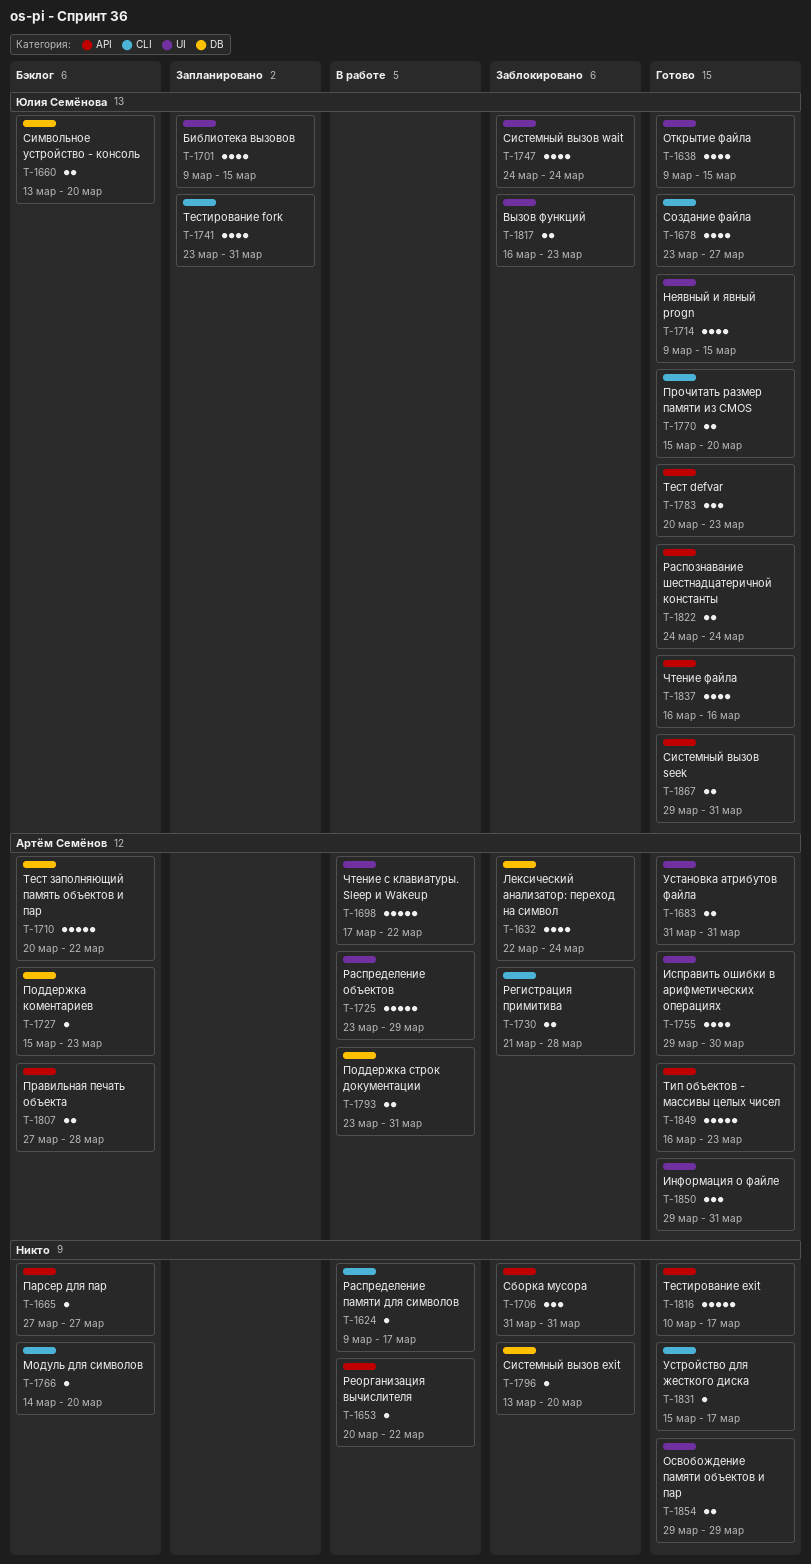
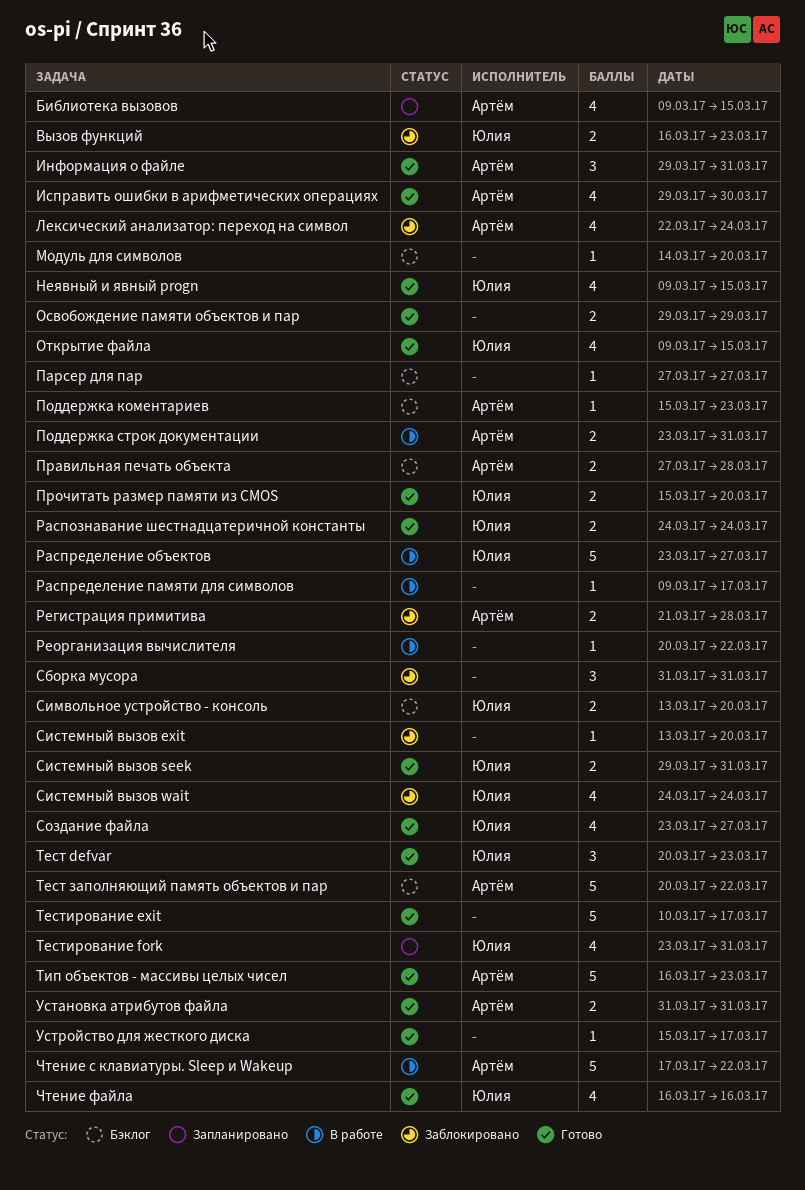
Библиотека вызовов, owner: Юлия Семёнова -> Артём Семёнов
Распределение объектов, owner: Артём Семёнов -> Юлия Семёнова
Распределение объектов, due: Mar 29 -> Mar 27

